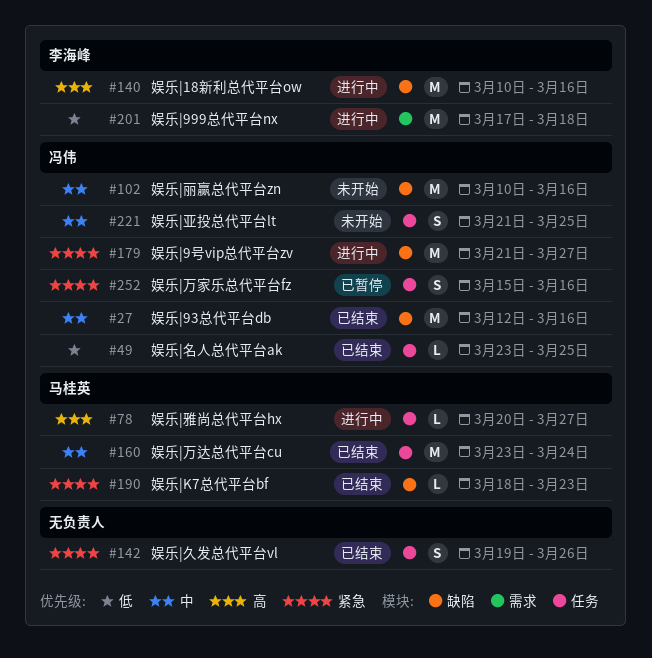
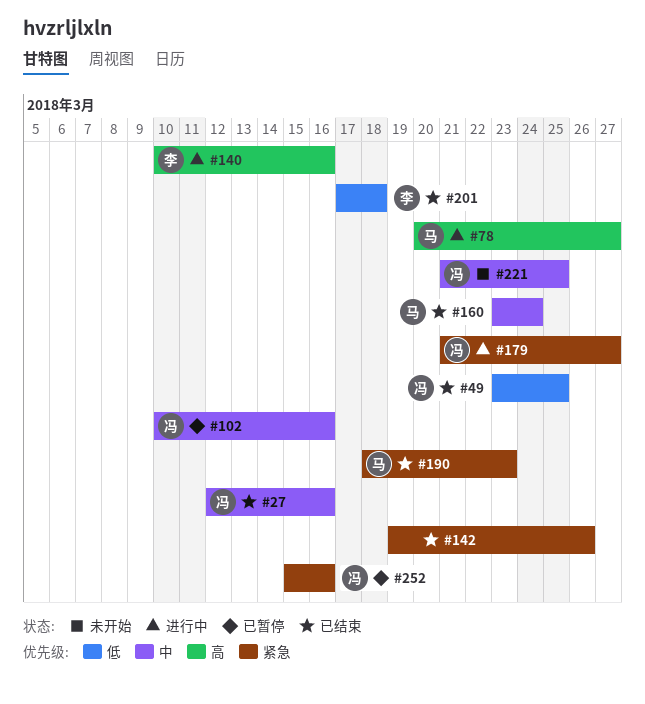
#102, status: 未开始 -> 已暂停
#201, status: 进行中 -> 已结束

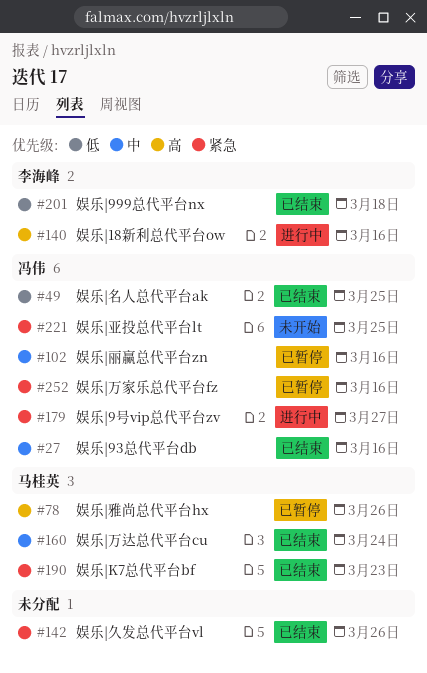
#78, status: 进行中 -> 已暂停
#78, due: Mar 27 -> Mar 26
#221, priority: 中 -> 紧急

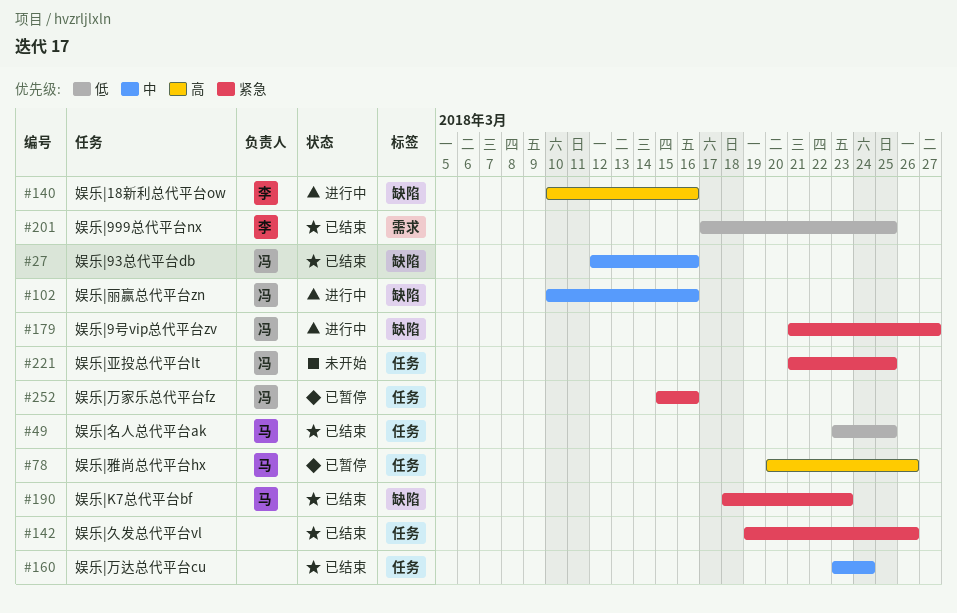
#49, owner: 冯伟 -> 马桂英
#102, status: 已暂停 -> 进行中
#160, owner: 马桂英 -> none
#201, due: Mar 18 -> Mar 25

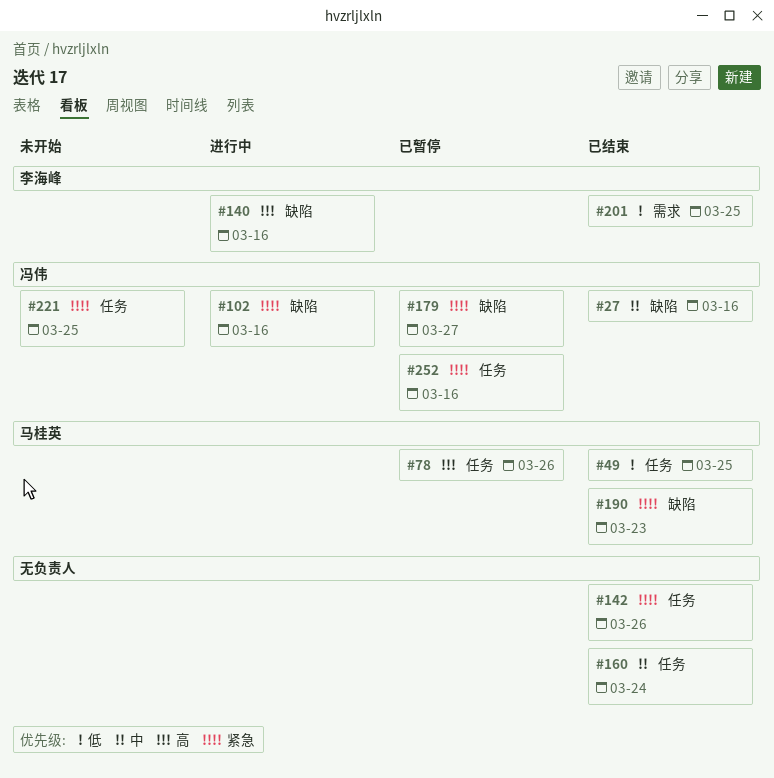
#102, priority: 中 -> 紧急
#179, status: 进行中 -> 已暂停

